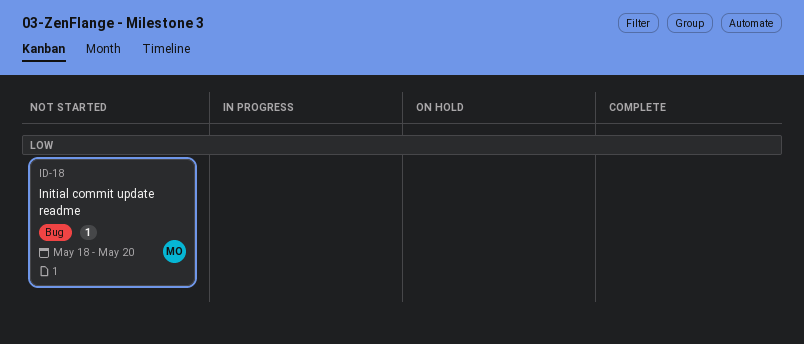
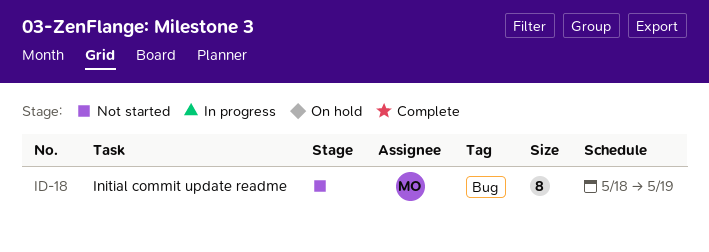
ID-18, estimate: 1 -> 8
ID-18, due: May 20 -> May 19

